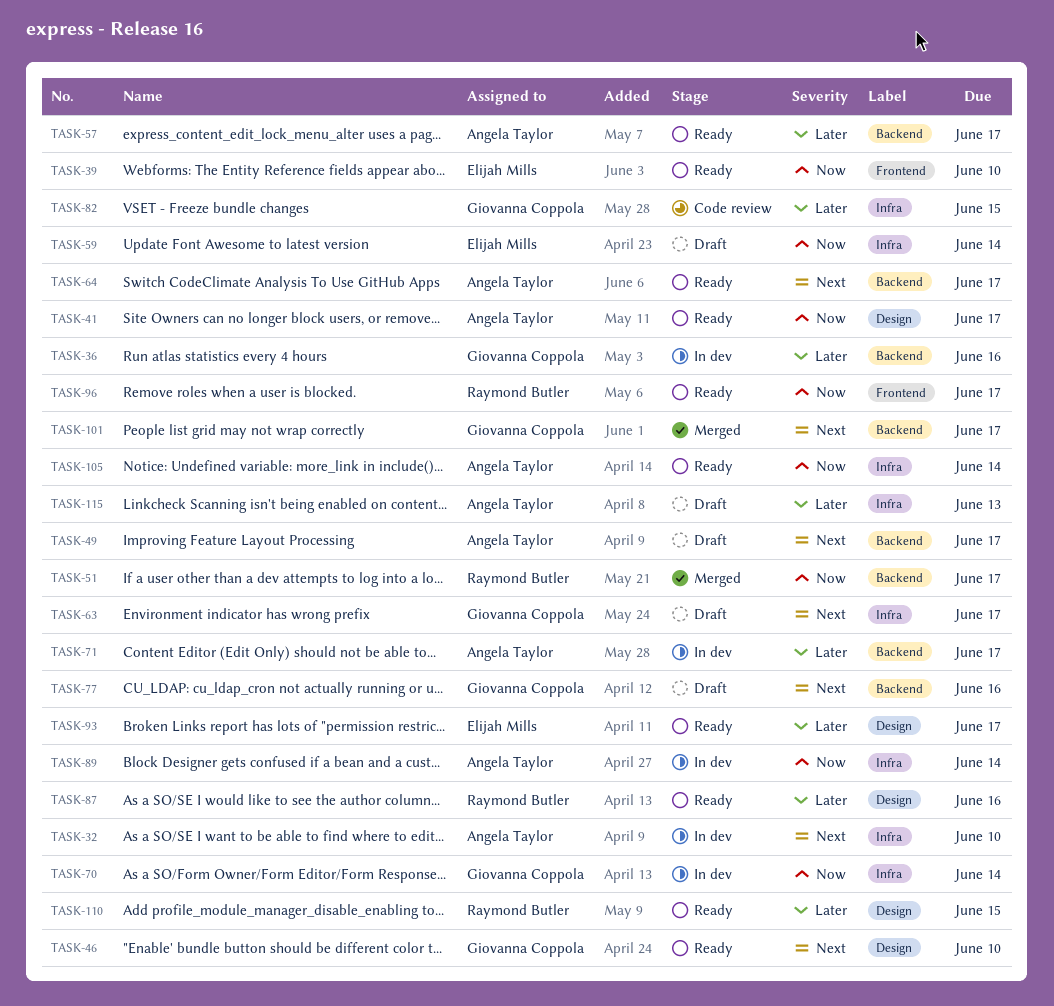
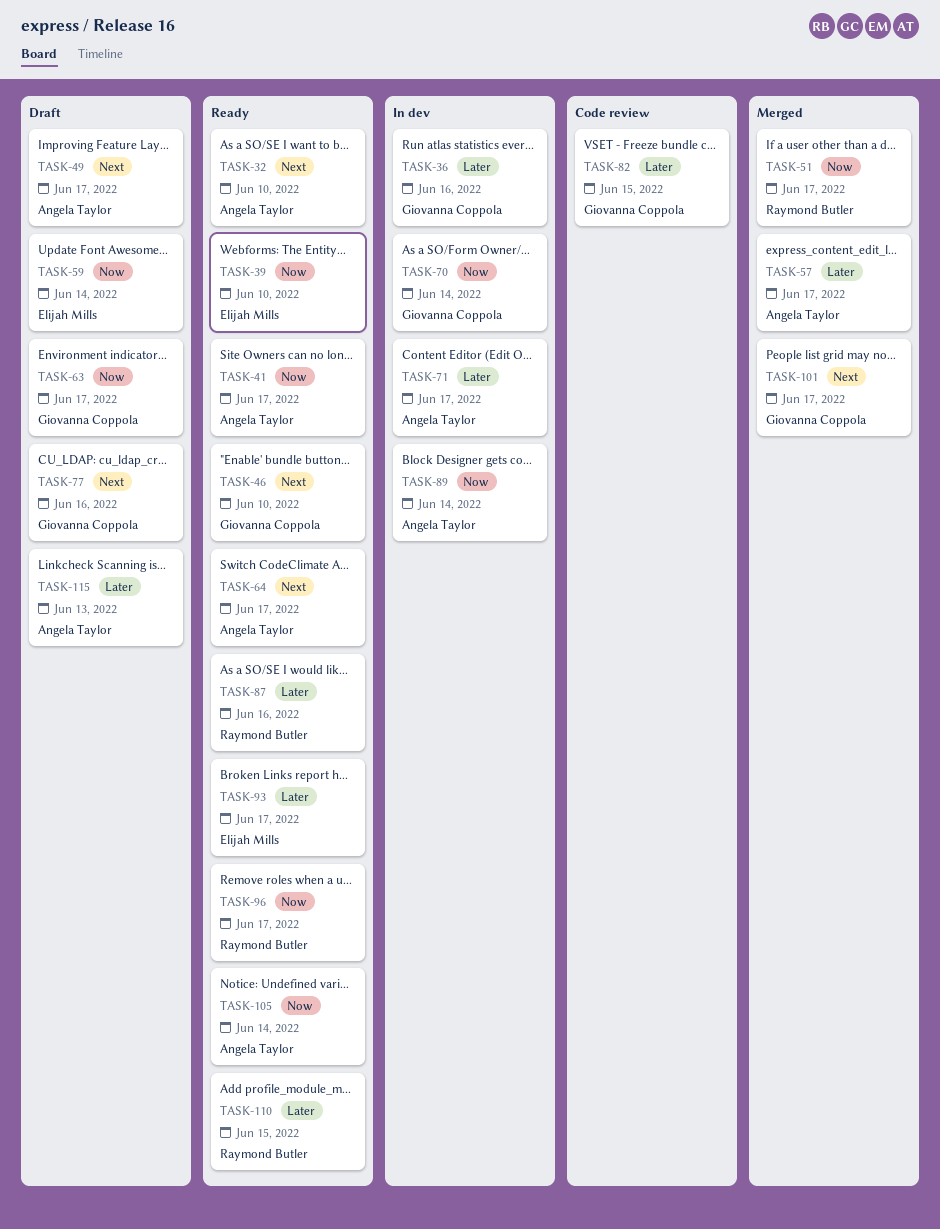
TASK-32, status: In dev -> Ready
TASK-57, status: Ready -> Merged
TASK-63, priority: Next -> Now

